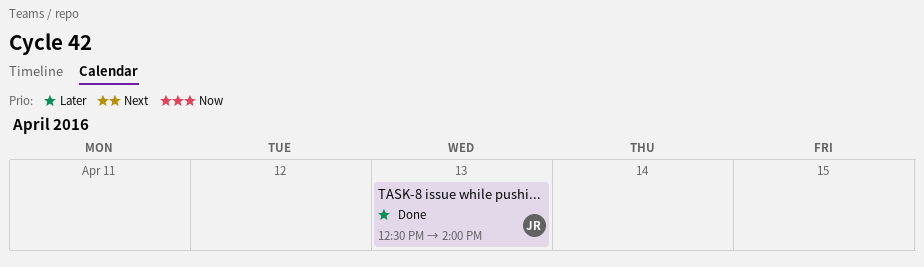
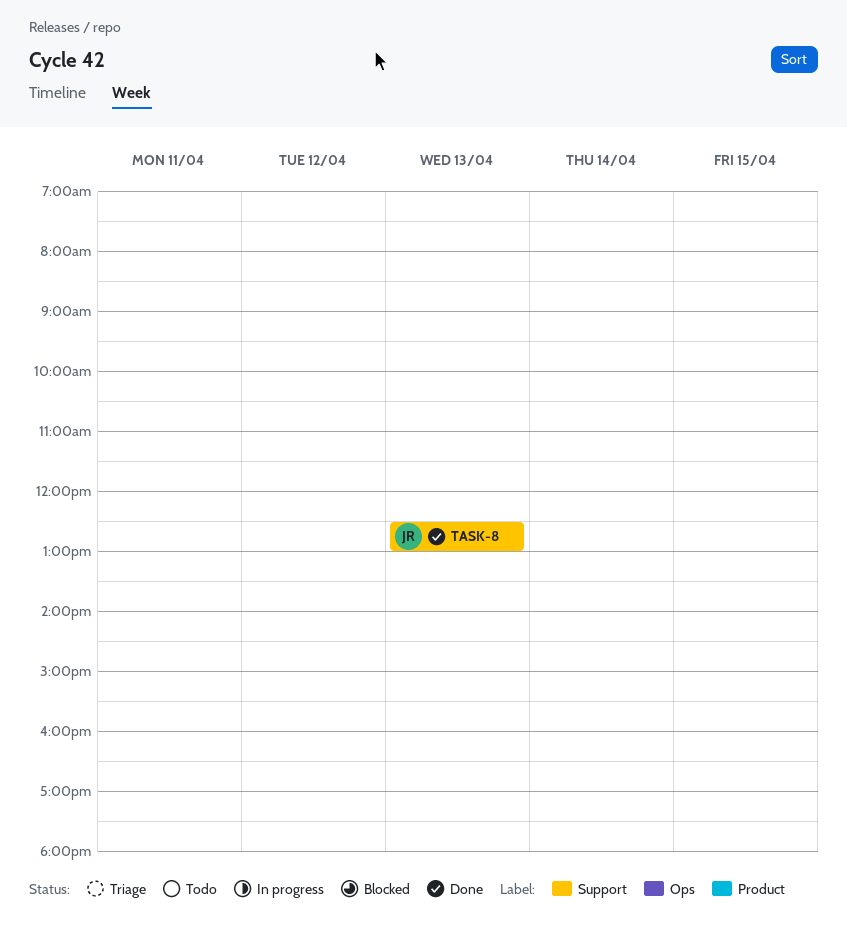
TASK-8, ends: 14:00 -> 13:00

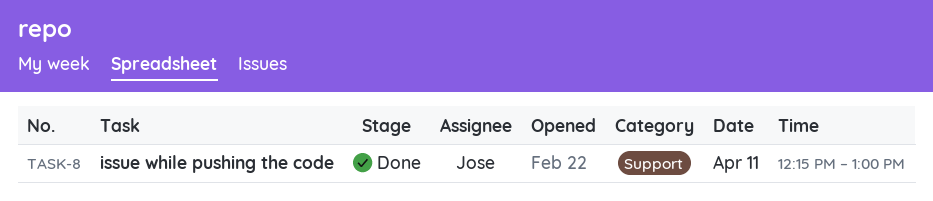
TASK-8, day: Apr 13 -> Apr 11
TASK-8, begins: 12:30 -> 12:15

